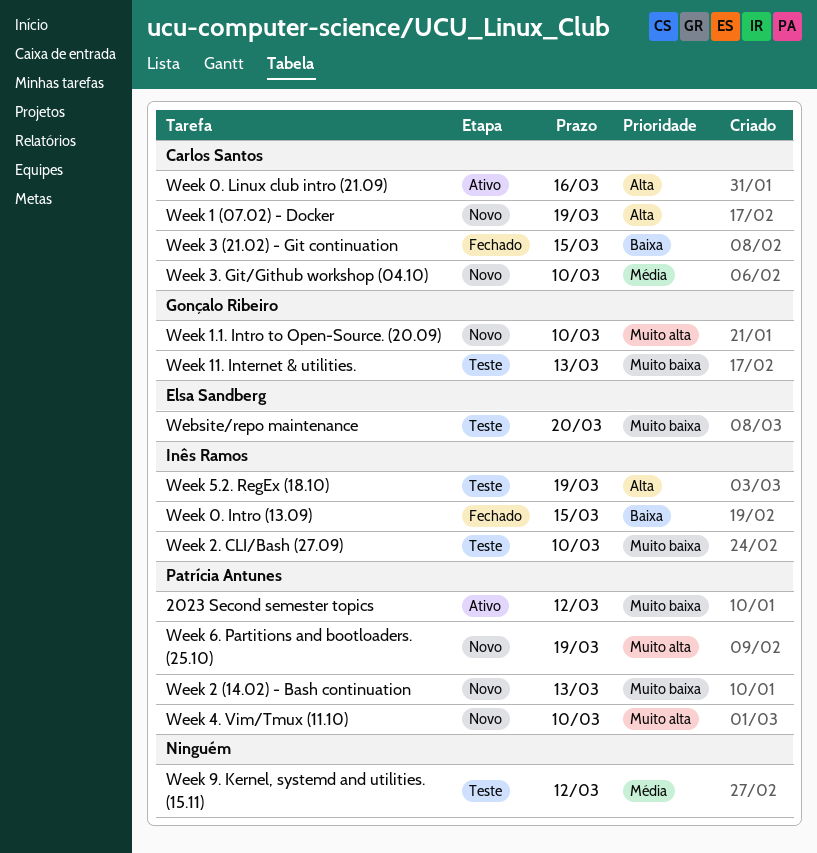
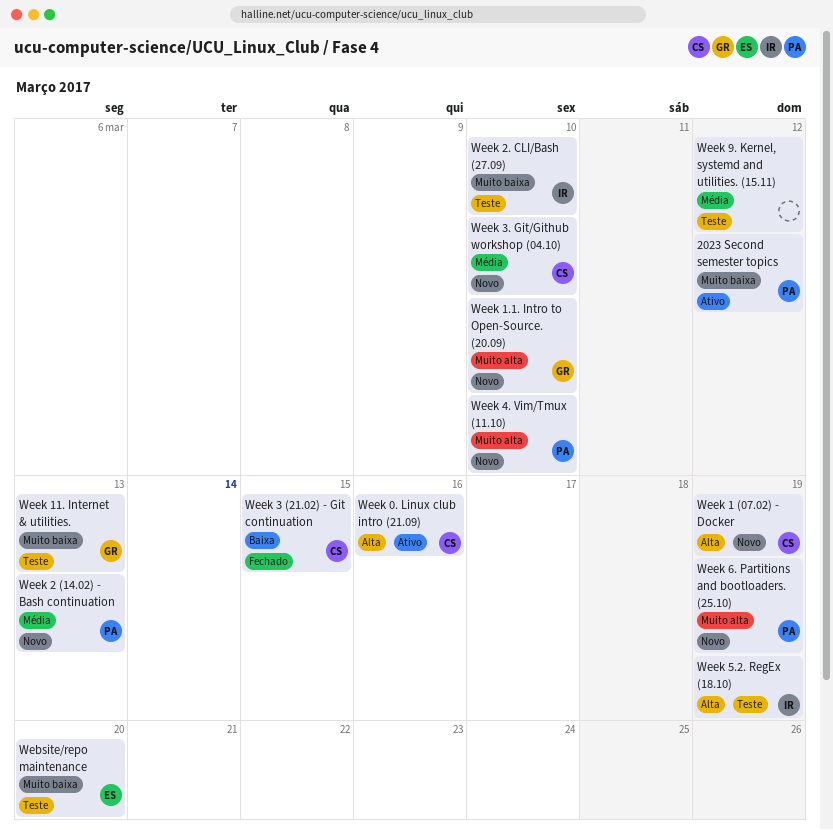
Week 0. Intro (13.09): present -> none
Week 2 (14.02) - Bash continuation, priority: Muito baixa -> Média

